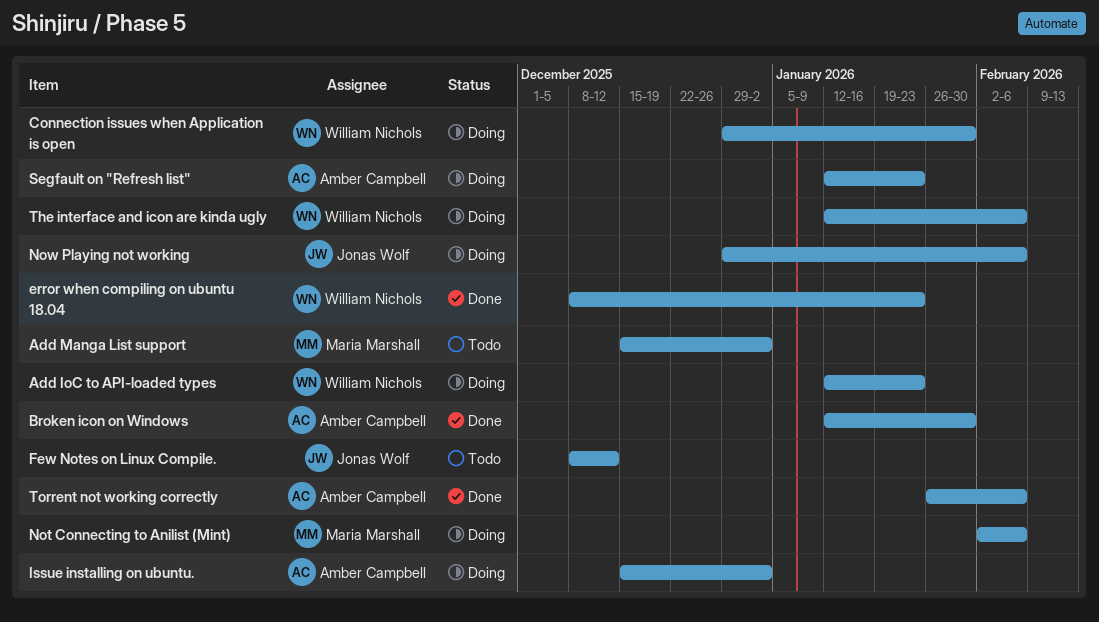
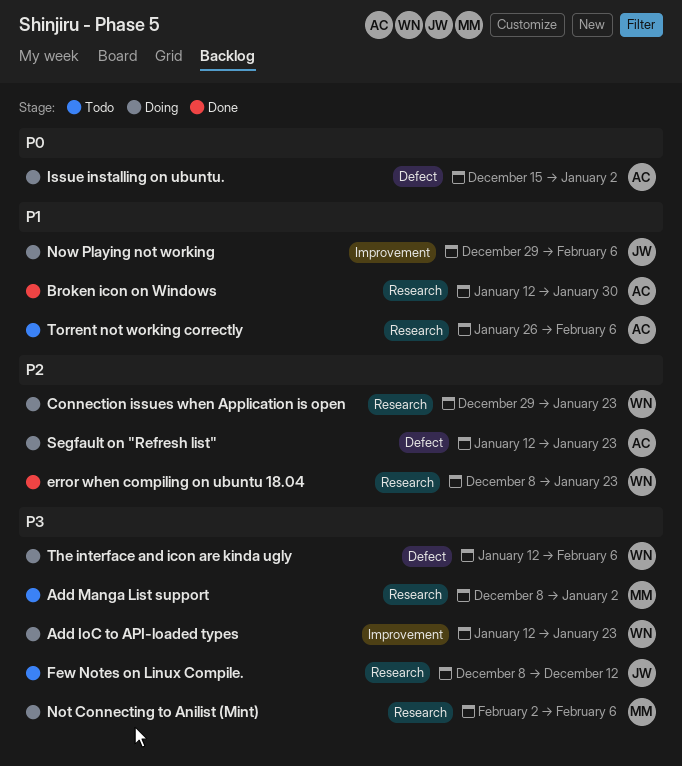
Add Manga List support, start: Dec 15 -> Dec 8
Connection issues when Application is open, due: Jan 30 -> Jan 23
Torrent not working correctly, status: Done -> Todo

